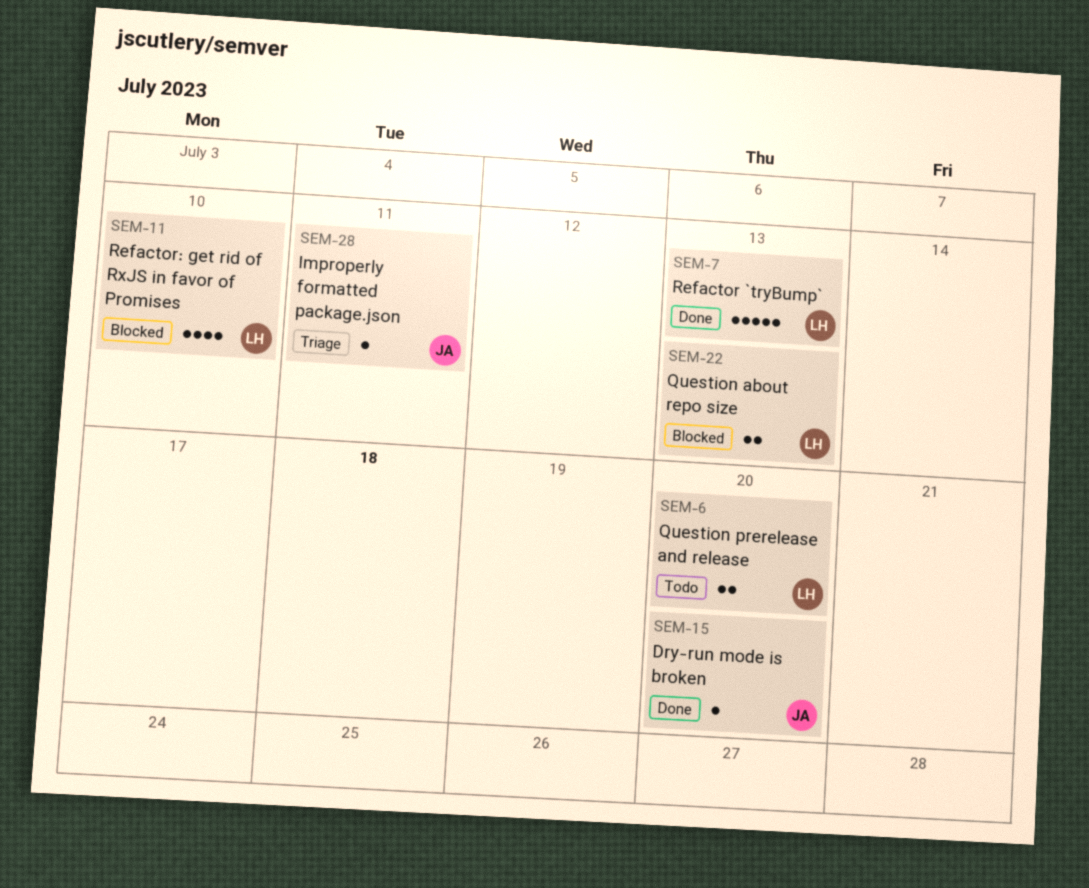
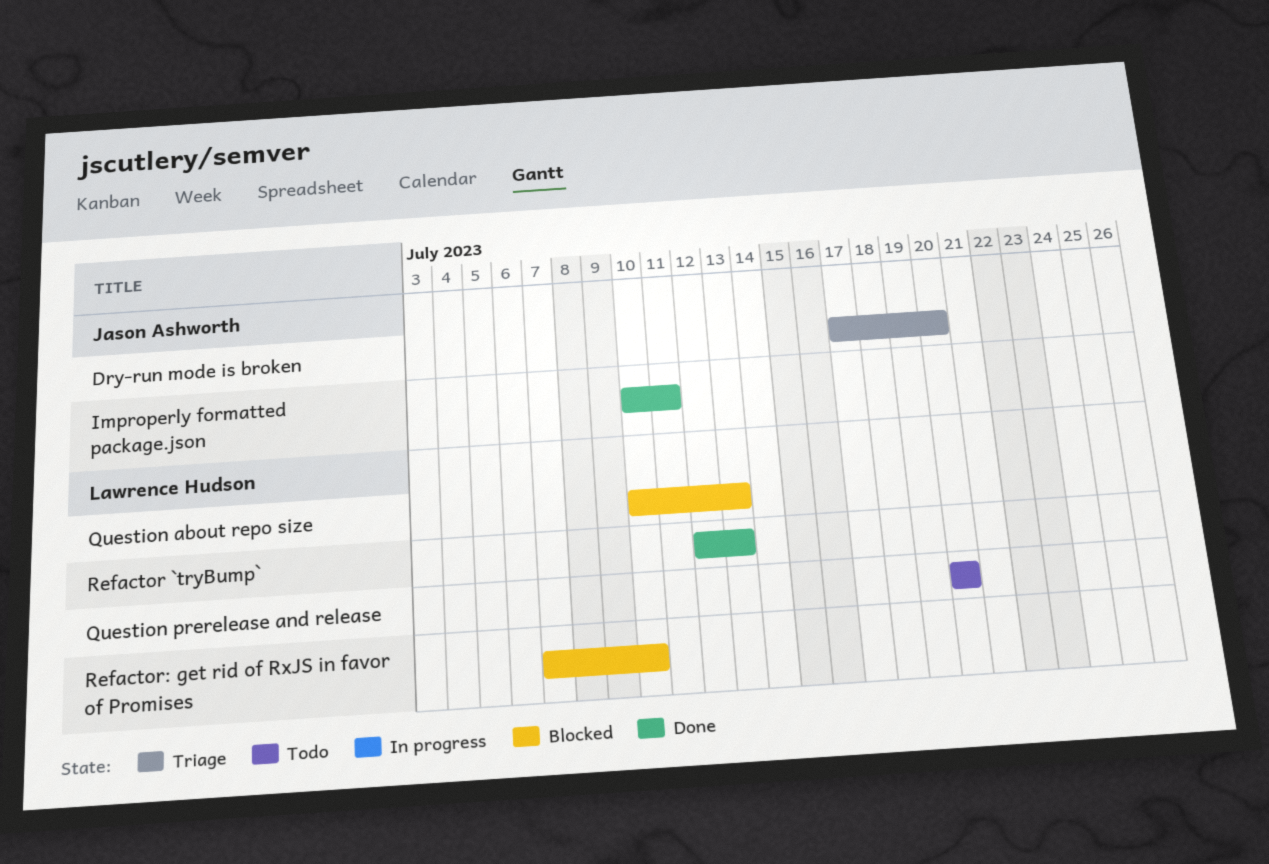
Dry-run mode is broken, status: Done -> Triage
Improperly formatted package.json, status: Triage -> Done

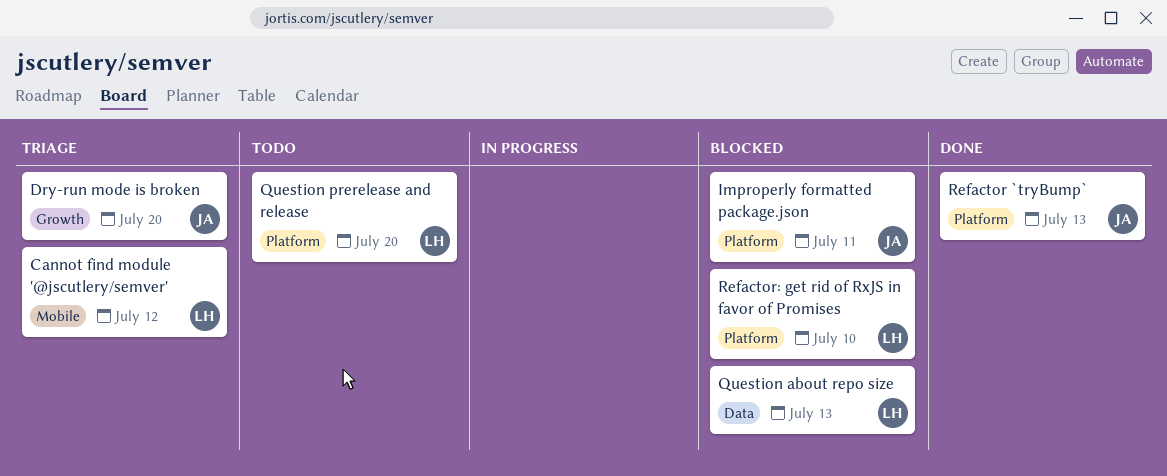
Cannot find module '@jscutlery/semver': none -> present
Improperly formatted package.json, status: Done -> Blocked
Refactor `tryBump`, owner: Lawrence Hudson -> Jason Ashworth

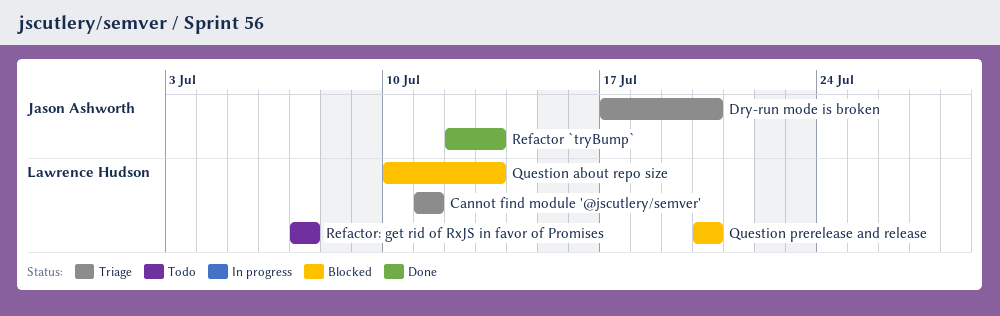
Cannot find module '@jscutlery/semver', due: Jul 12 -> Jul 11
Improperly formatted package.json: present -> none
Question prerelease and release, status: Todo -> Blocked
Refactor: get rid of RxJS in favor of Promises, status: Blocked -> Todo
Refactor: get rid of RxJS in favor of Promises, due: Jul 10 -> Jul 7

